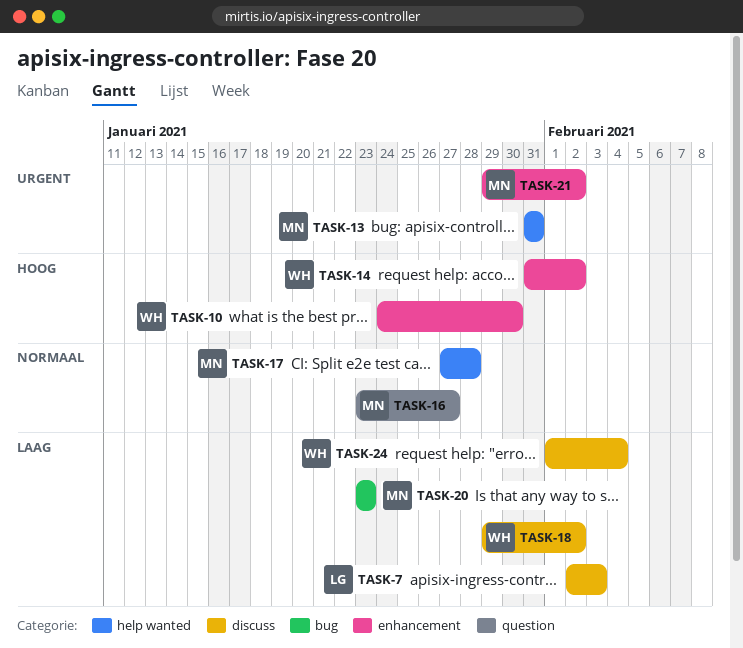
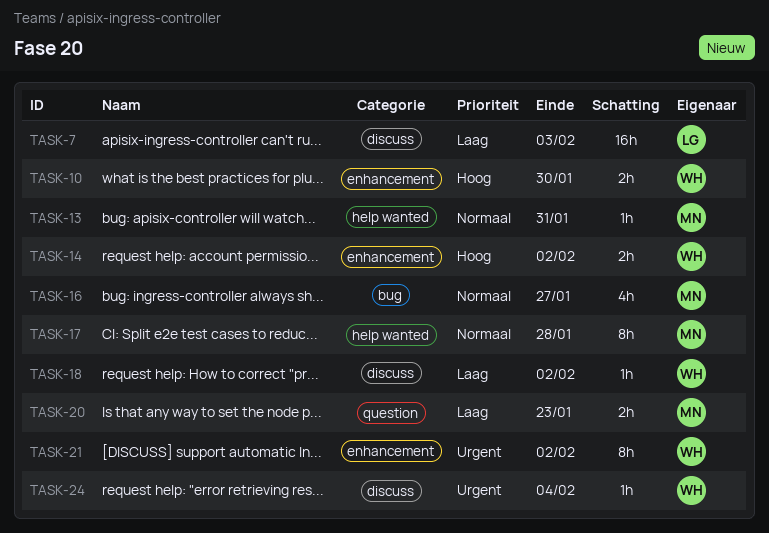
TASK-13, priority: Urgent -> Normaal
TASK-16, label: question -> bug
TASK-20, label: bug -> question
TASK-21, owner: MN -> WH
TASK-24, priority: Laag -> Urgent

